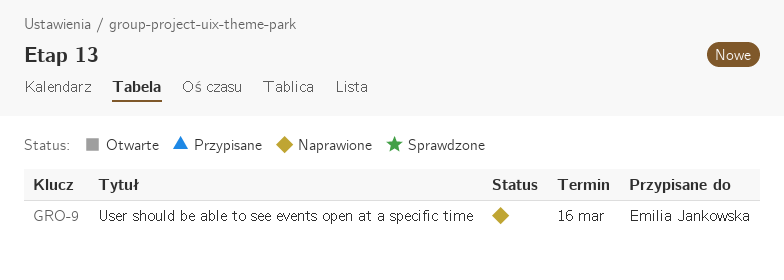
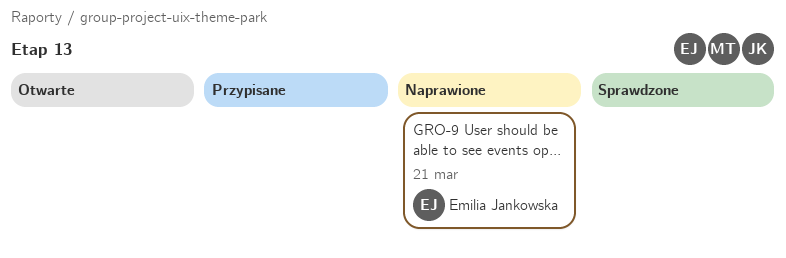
GRO-9, due: Mar 16 -> Mar 21

